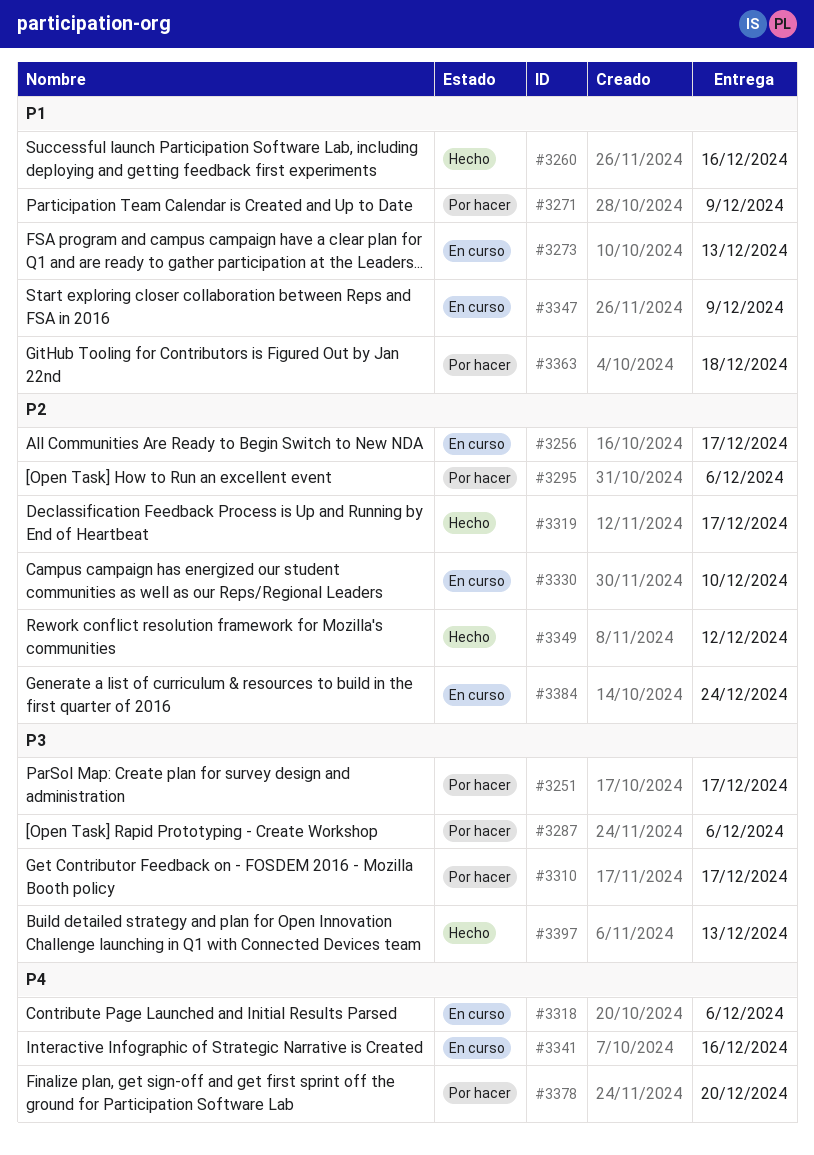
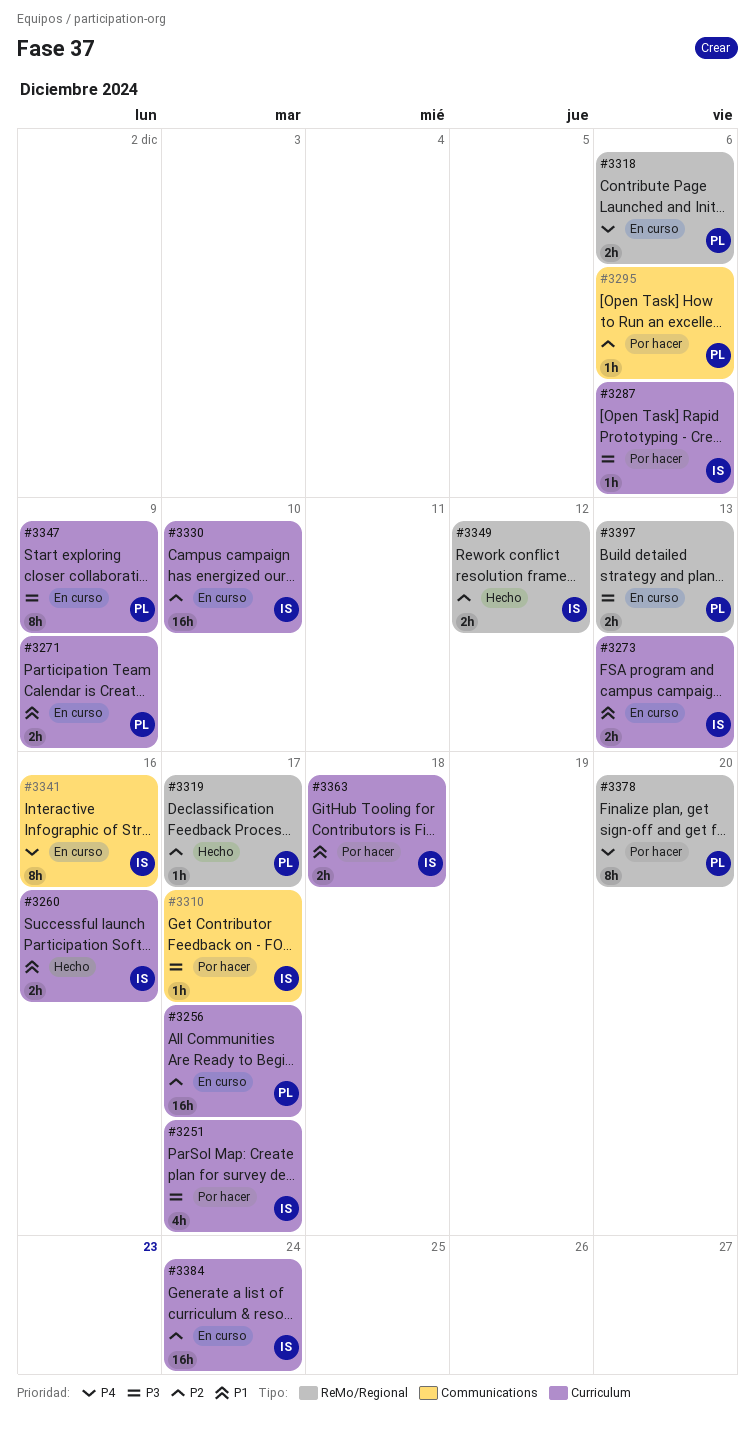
#3271, status: Por hacer -> En curso
#3347, priority: P1 -> P3
#3397, status: Hecho -> En curso

